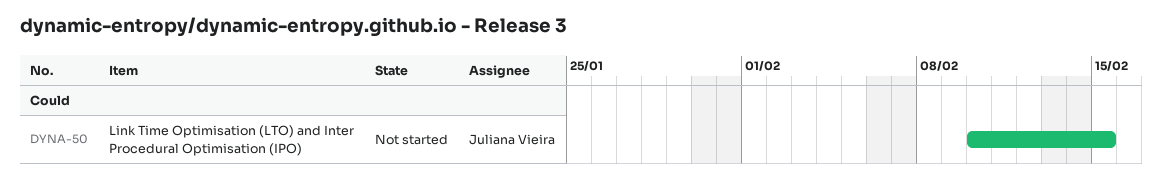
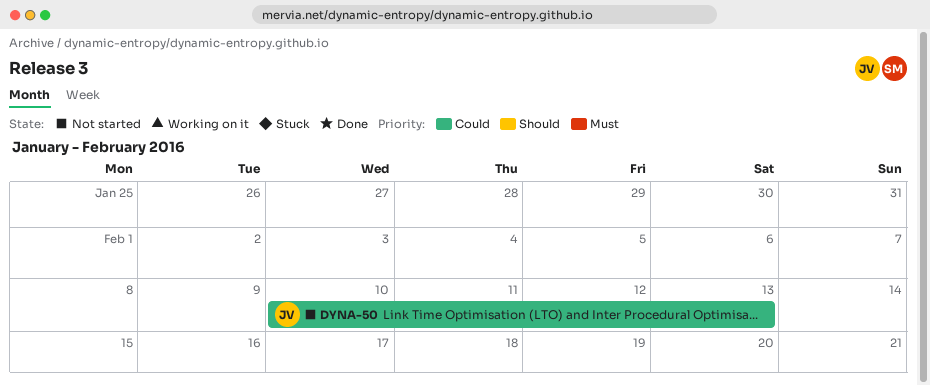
DYNA-50, due: Feb 15 -> Feb 13

